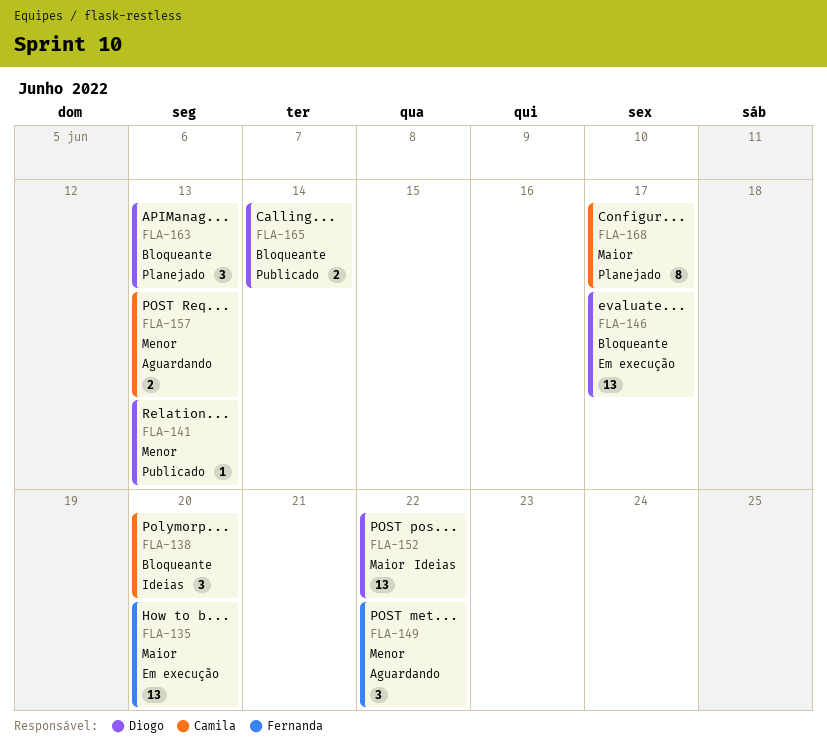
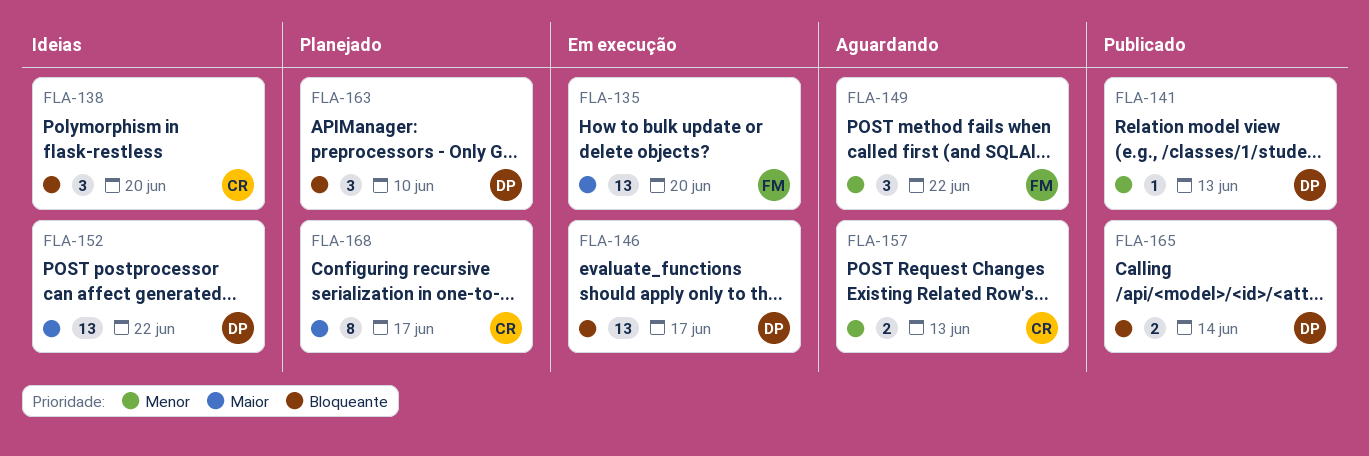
FLA-163, due: Jun 13 -> Jun 10

